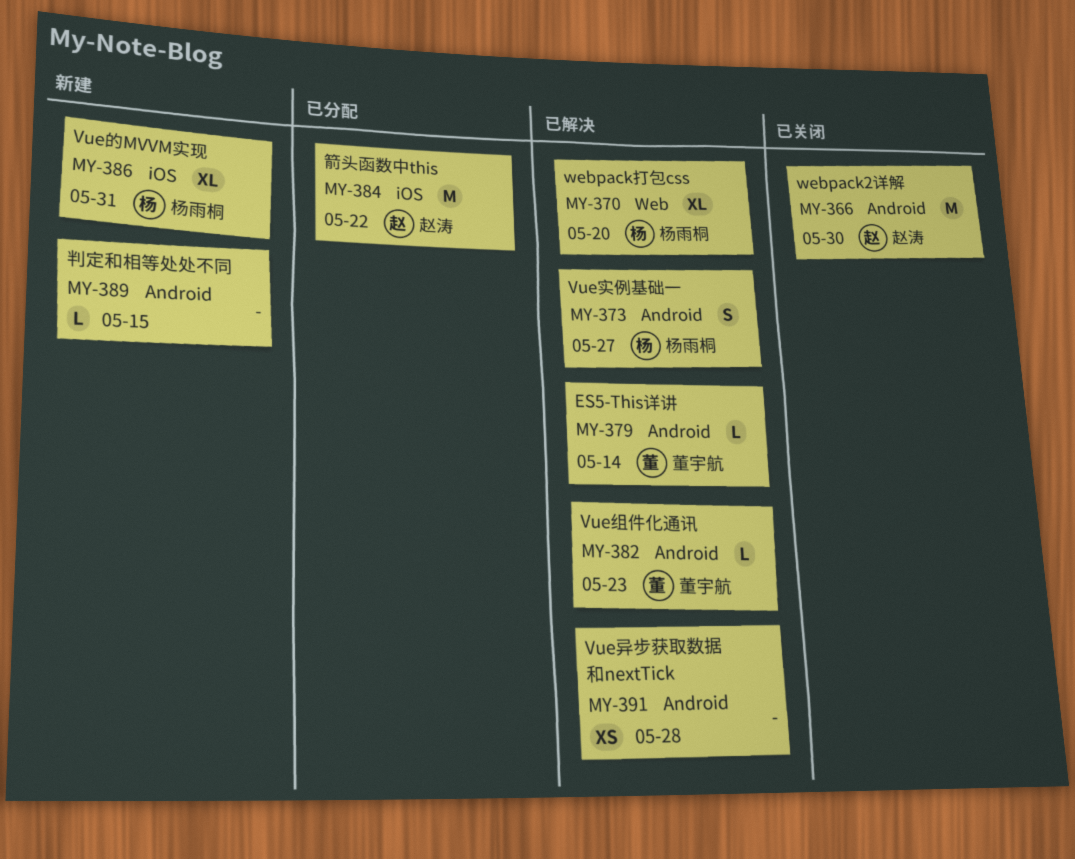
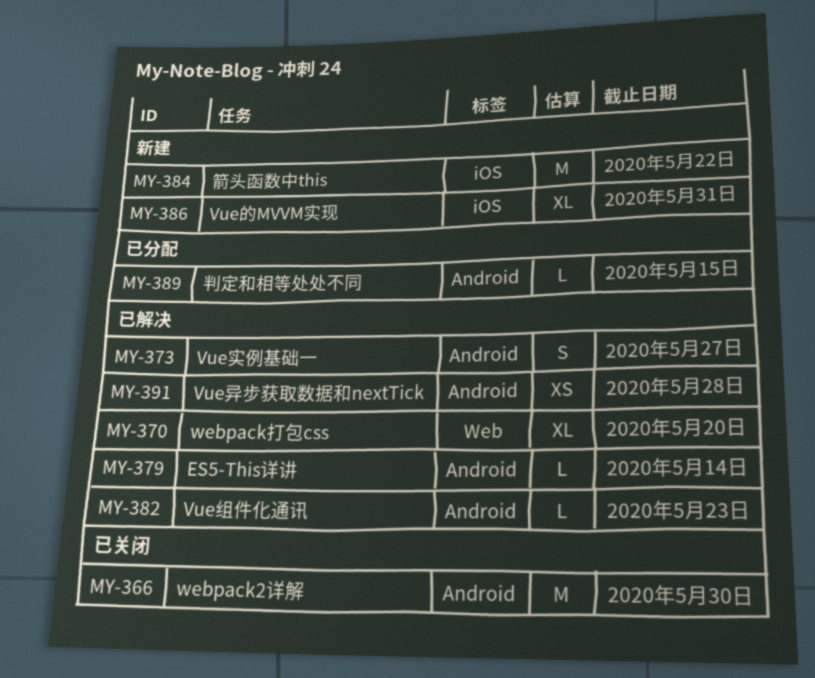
MY-384, status: 已分配 -> 新建
MY-389, status: 新建 -> 已分配

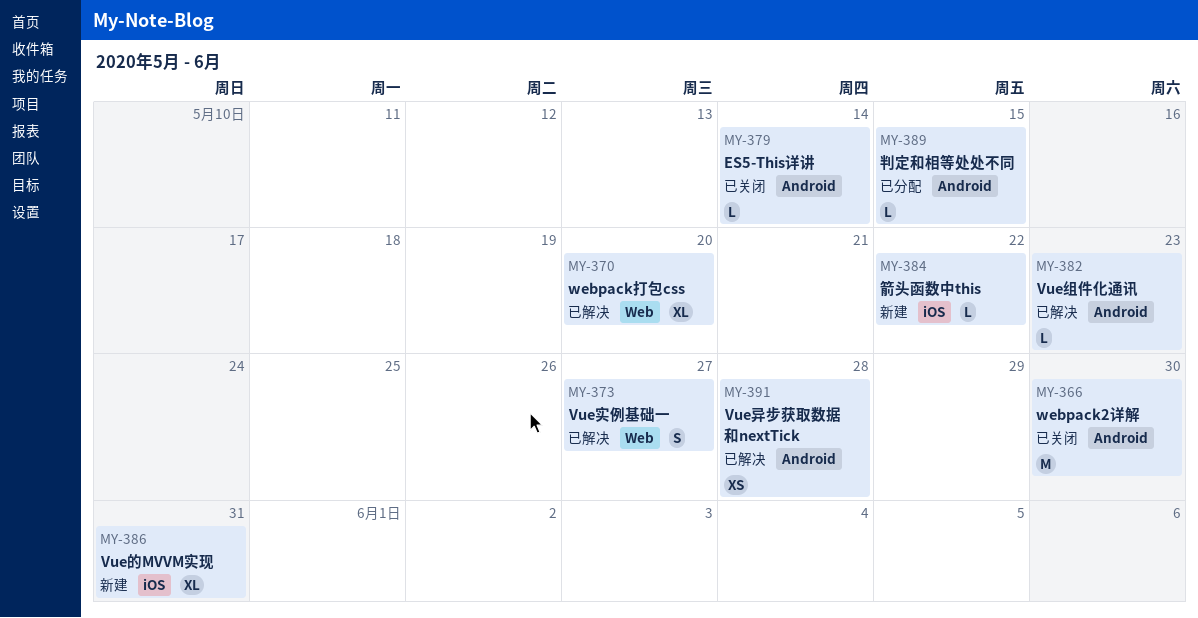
MY-373, label: Android -> Web
MY-379, status: 已解决 -> 已关闭
MY-384, estimate: M -> L

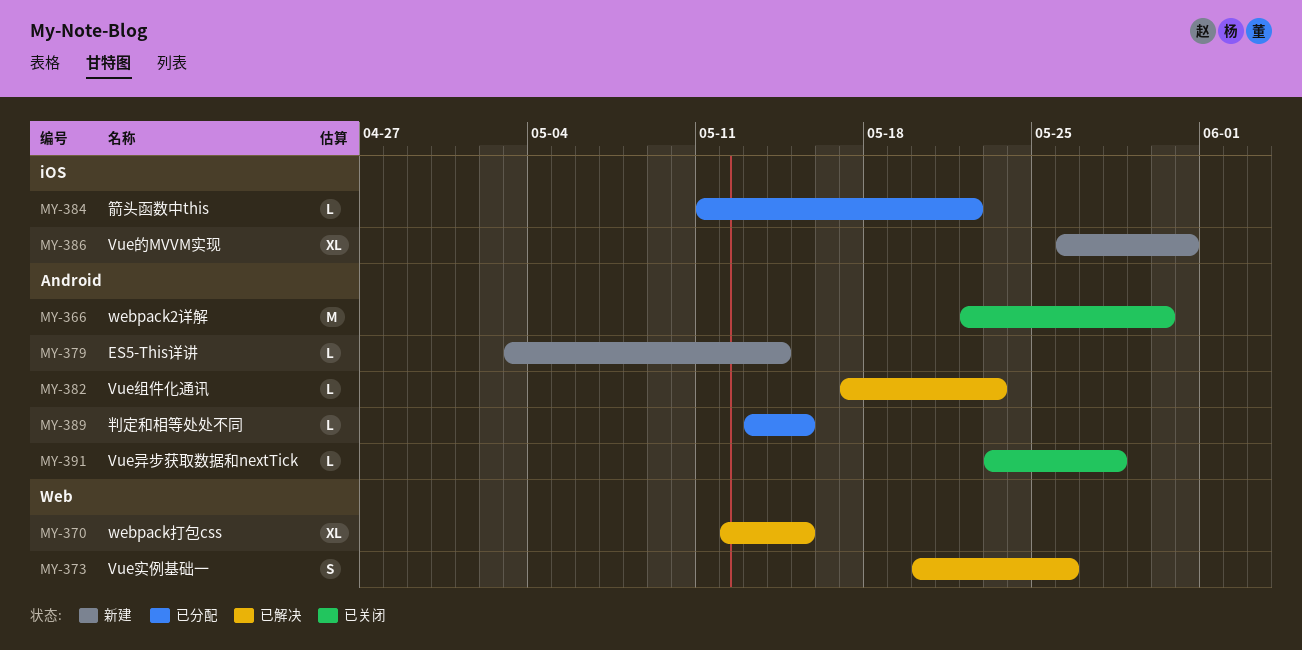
MY-370, due: May 20 -> May 15
MY-373, due: May 27 -> May 26
MY-379, status: 已关闭 -> 新建
MY-384, status: 新建 -> 已分配
MY-391, status: 已解决 -> 已关闭
MY-391, estimate: XS -> L

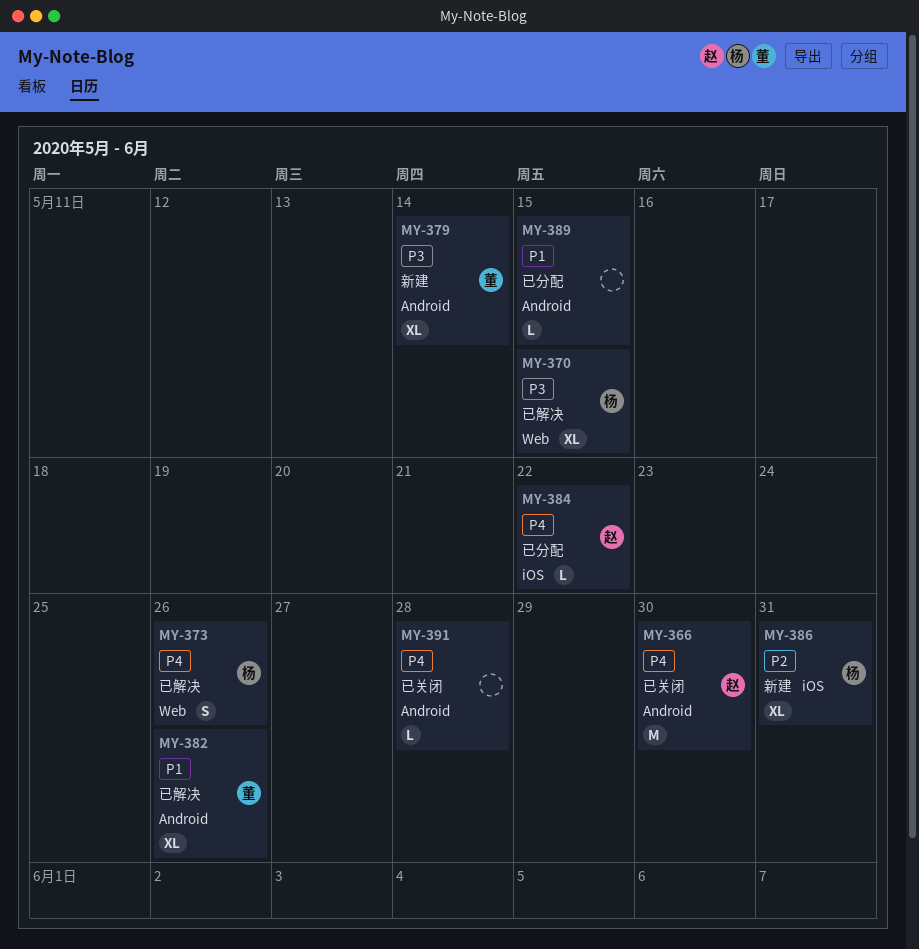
MY-379, estimate: L -> XL
MY-382, estimate: L -> XL
MY-382, due: May 23 -> May 26

